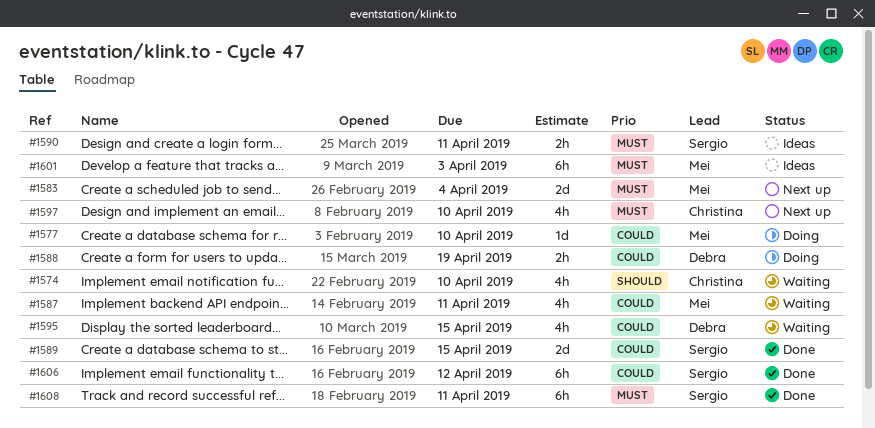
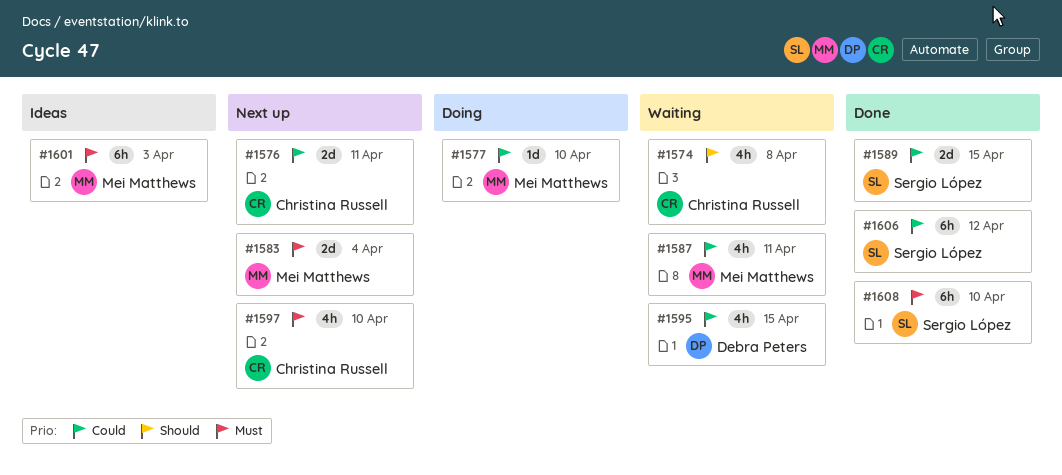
#1574, due: Apr 10 -> Apr 8
#1576: none -> present
#1588: present -> none
#1590: present -> none
#1608, due: Apr 11 -> Apr 10

